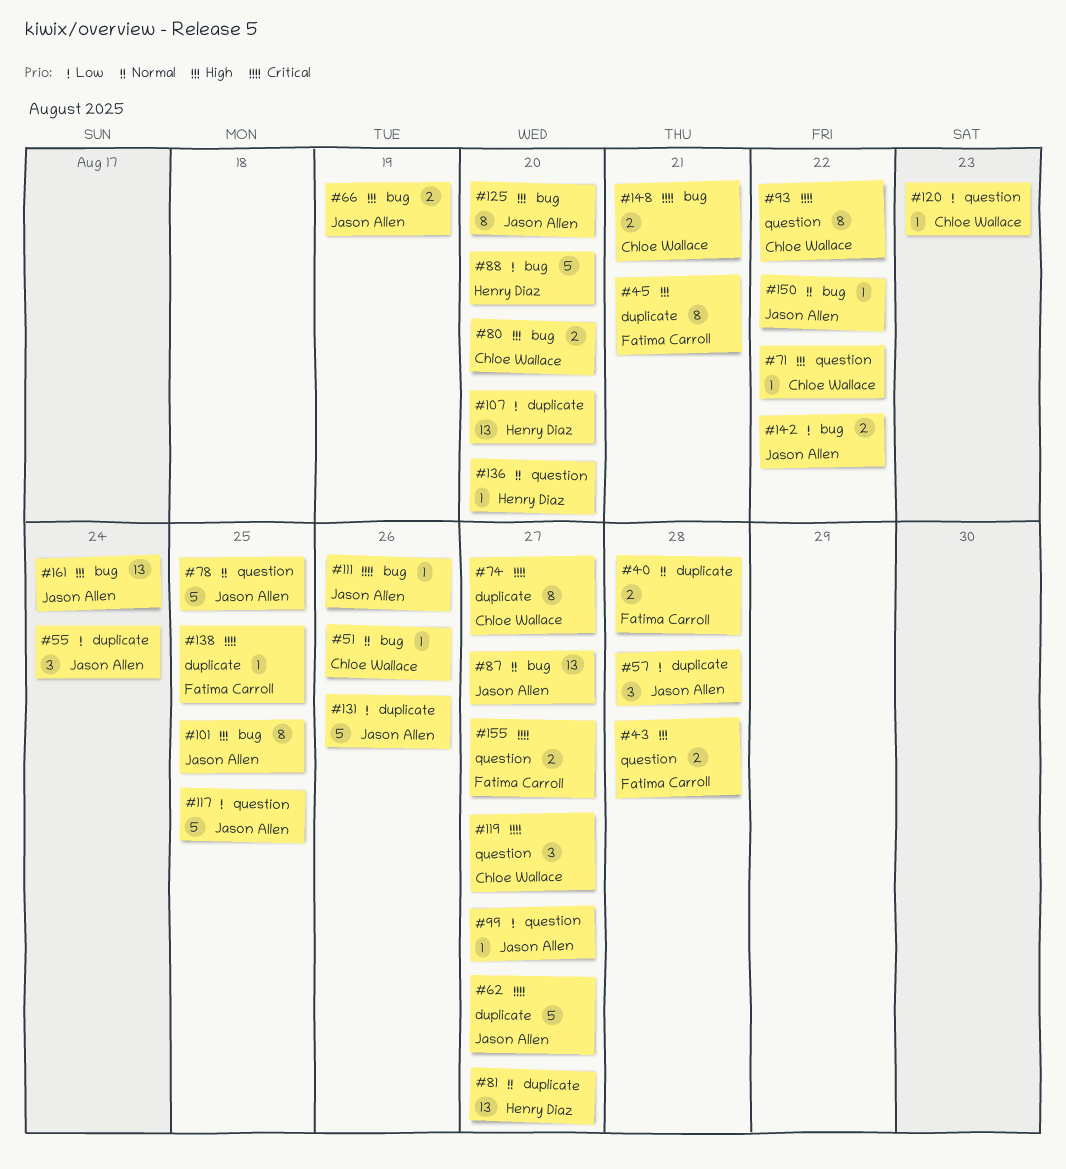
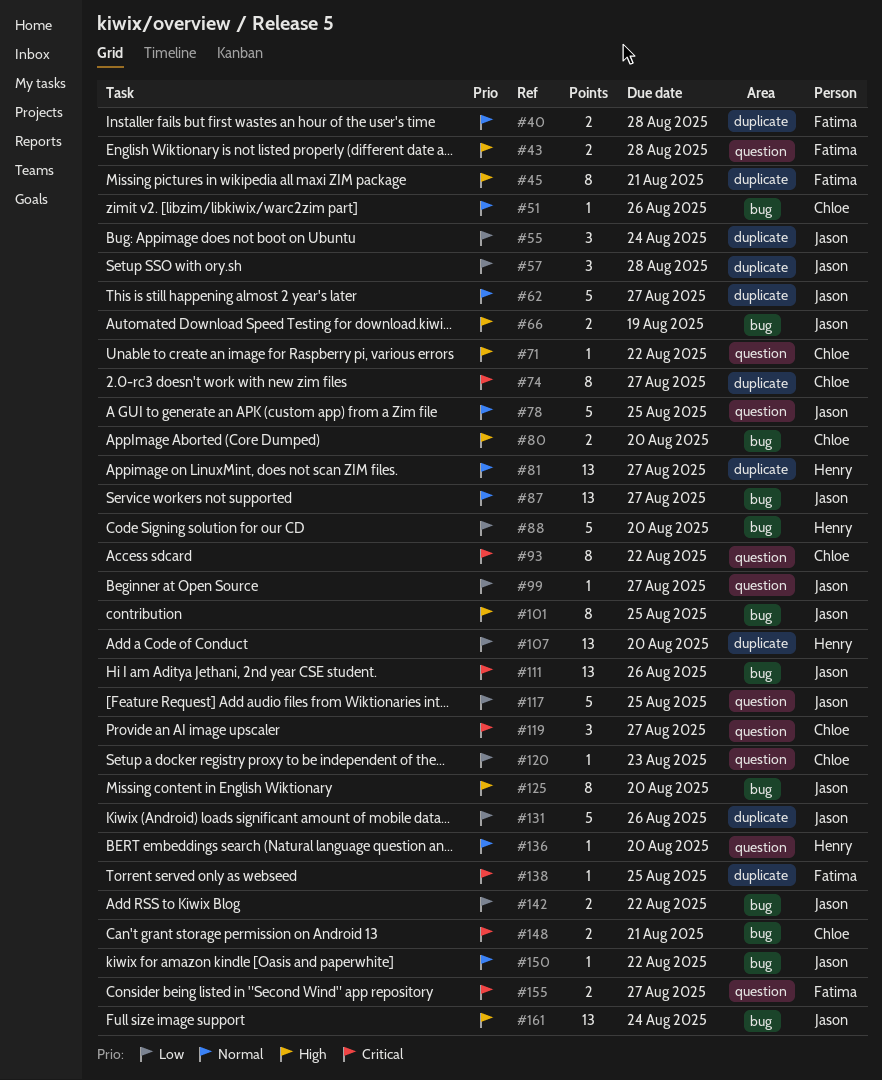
#62, priority: Critical -> Normal
#111, estimate: 1 -> 13

